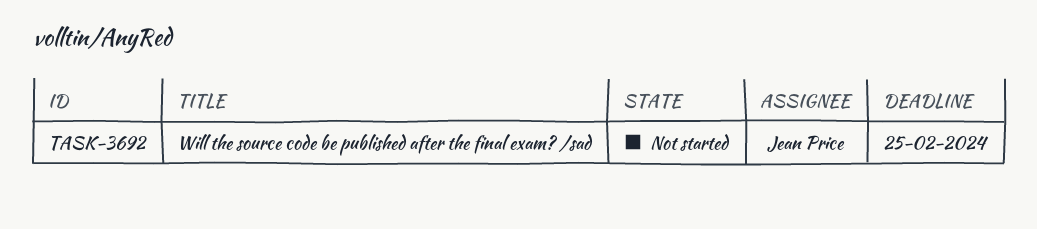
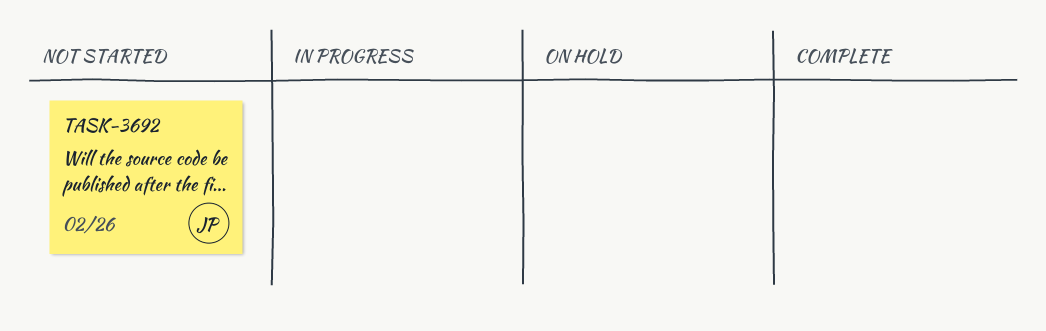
TASK-3692, due: Feb 25 -> Feb 26

